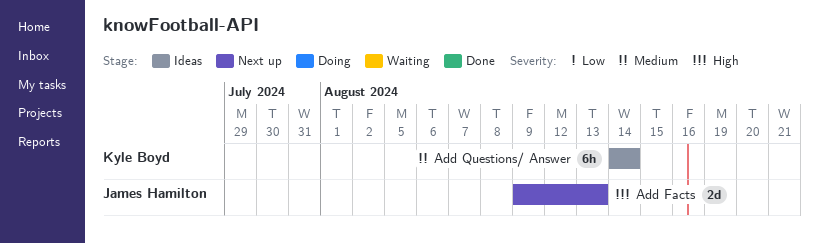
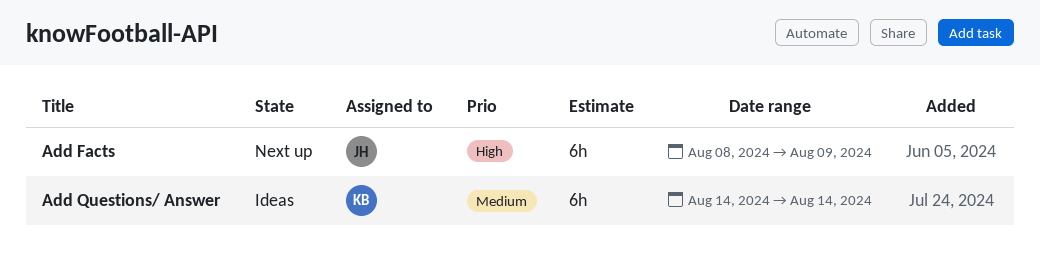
Add Facts, estimate: 2d -> 6h
Add Facts, start: Aug 9 -> Aug 8
Add Facts, due: Aug 13 -> Aug 9

